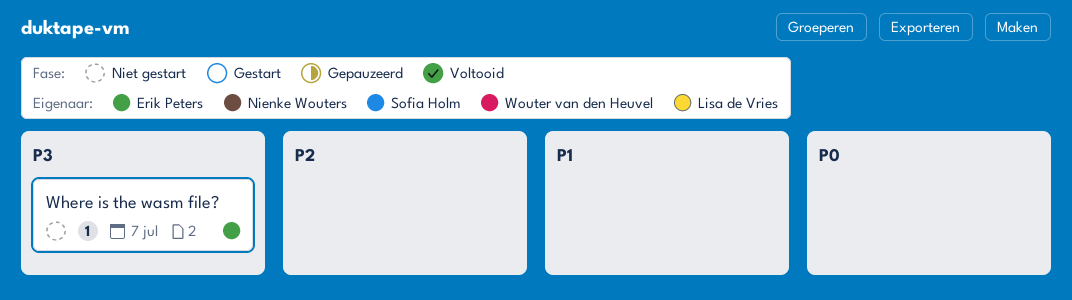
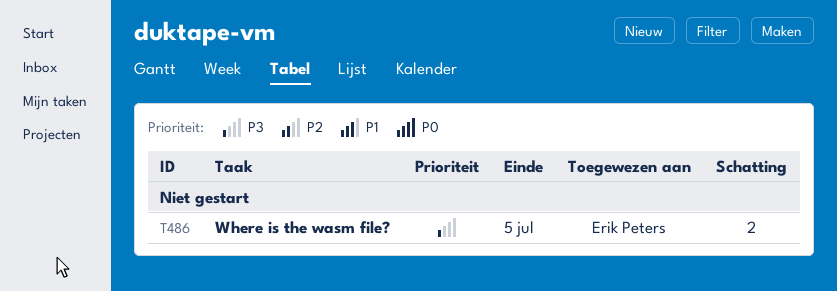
Where is the wasm file?, estimate: 1 -> 2
Where is the wasm file?, due: Jul 7 -> Jul 5

